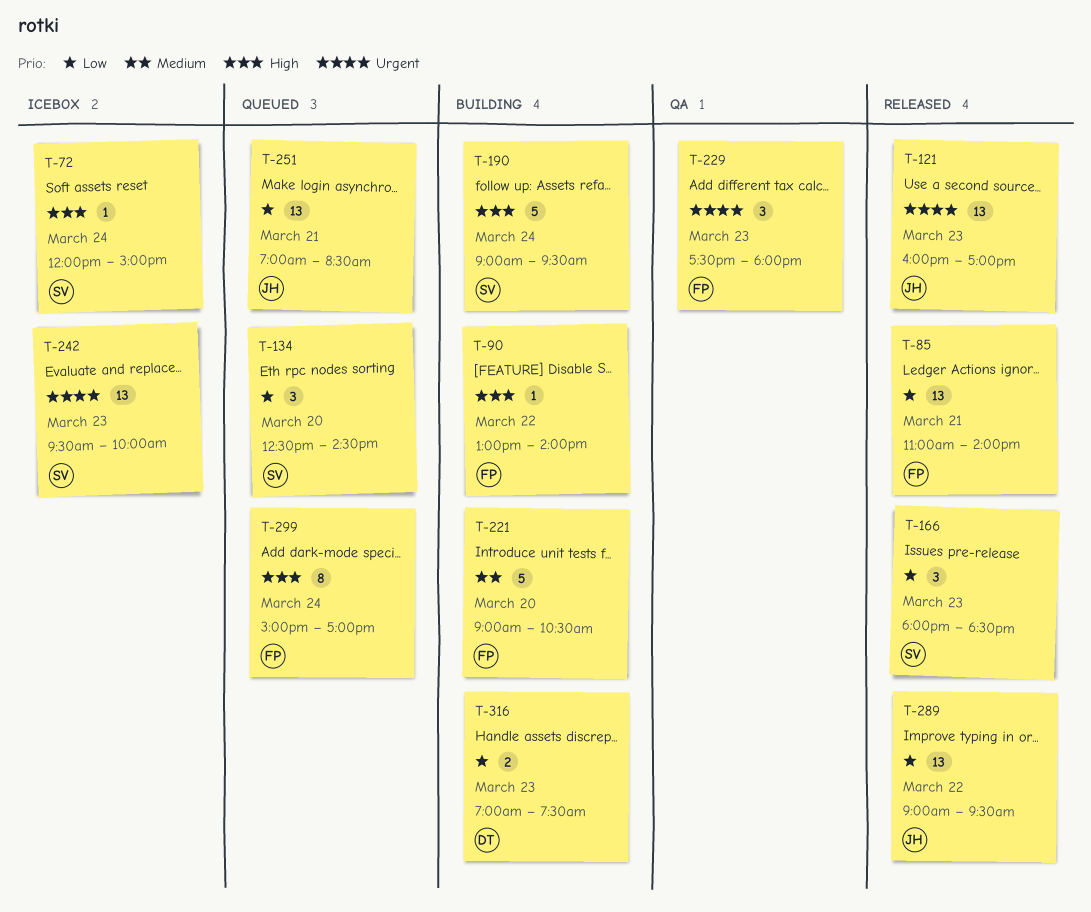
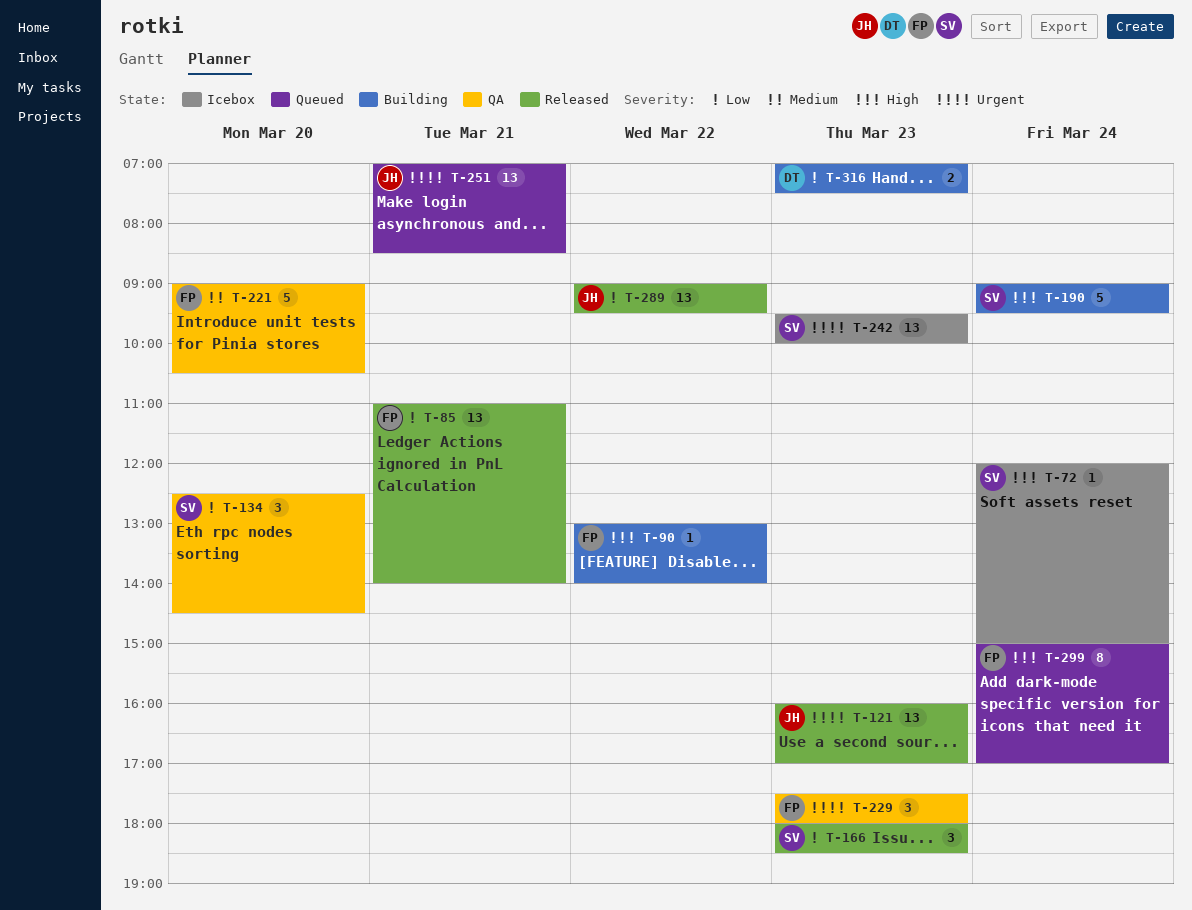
T-134, status: Queued -> QA
T-221, status: Building -> QA
T-251, priority: Low -> Urgent

